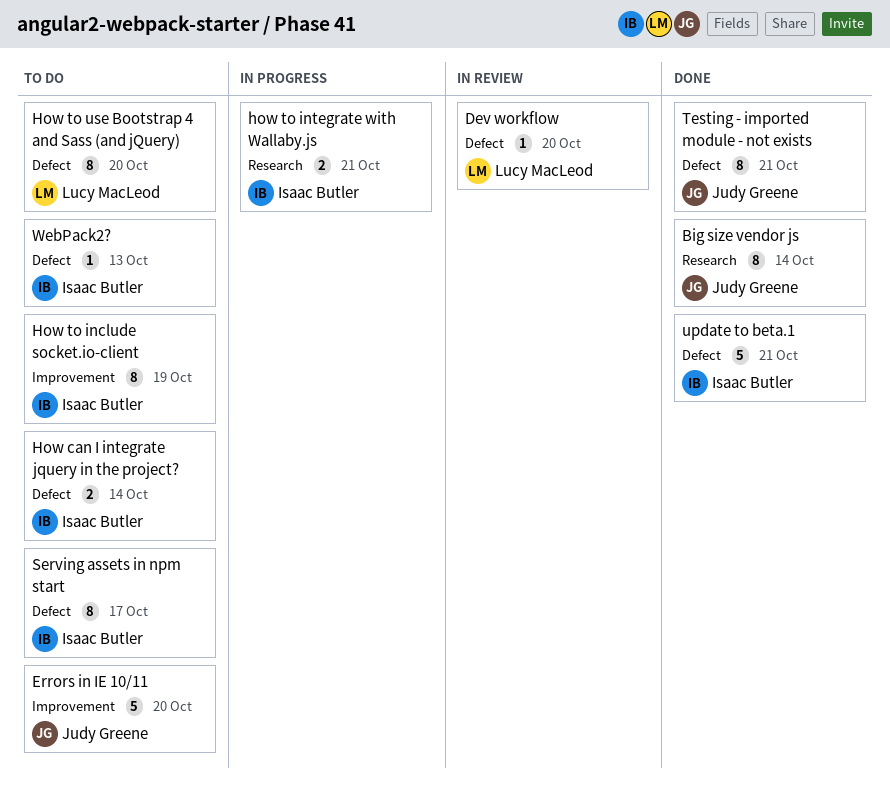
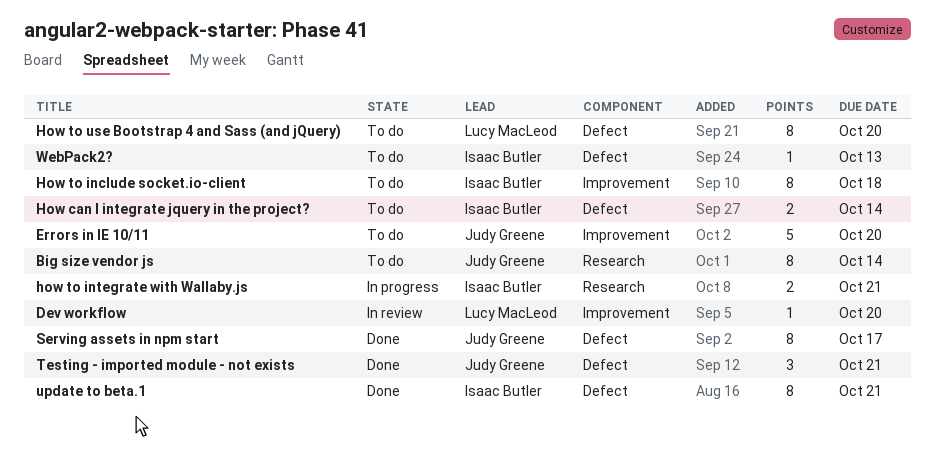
Big size vendor js, status: Done -> To do
Dev workflow, label: Defect -> Improvement
How to include socket.io-client, due: Oct 19 -> Oct 18
Serving assets in npm start, status: To do -> Done
Serving assets in npm start, owner: Isaac Butler -> Judy Greene
Testing - imported module - not exists, estimate: 8 -> 3
update to beta.1, estimate: 5 -> 8

